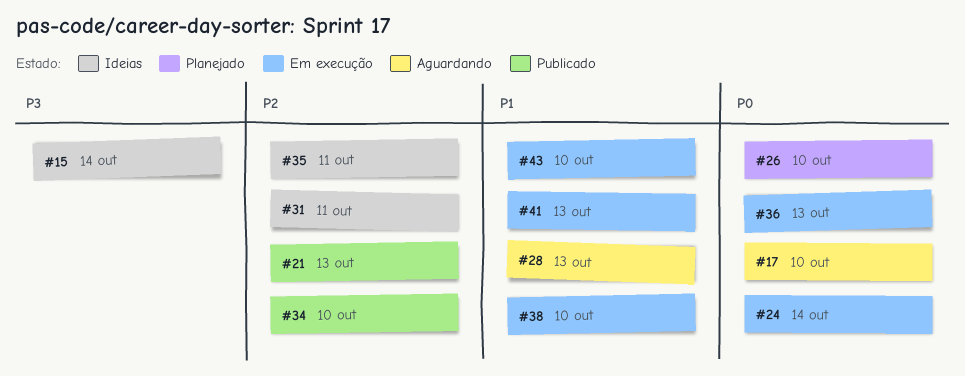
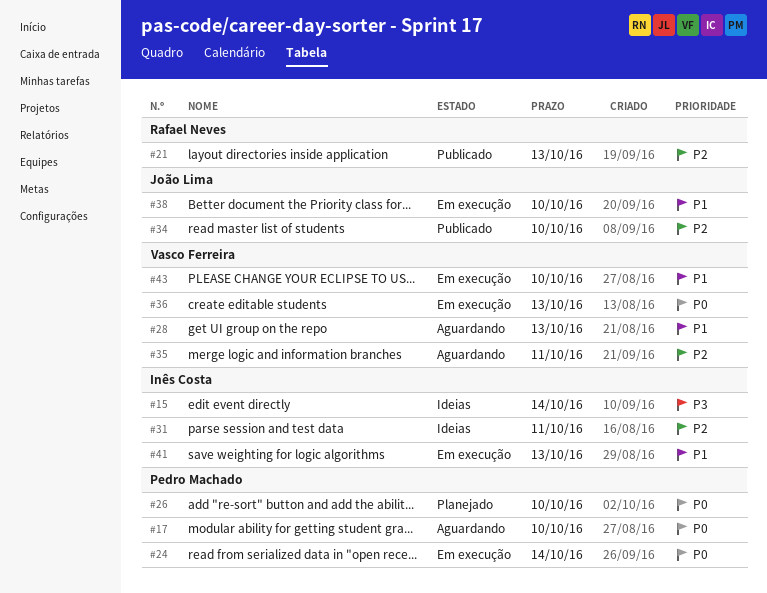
#35, status: Ideias -> Aguardando

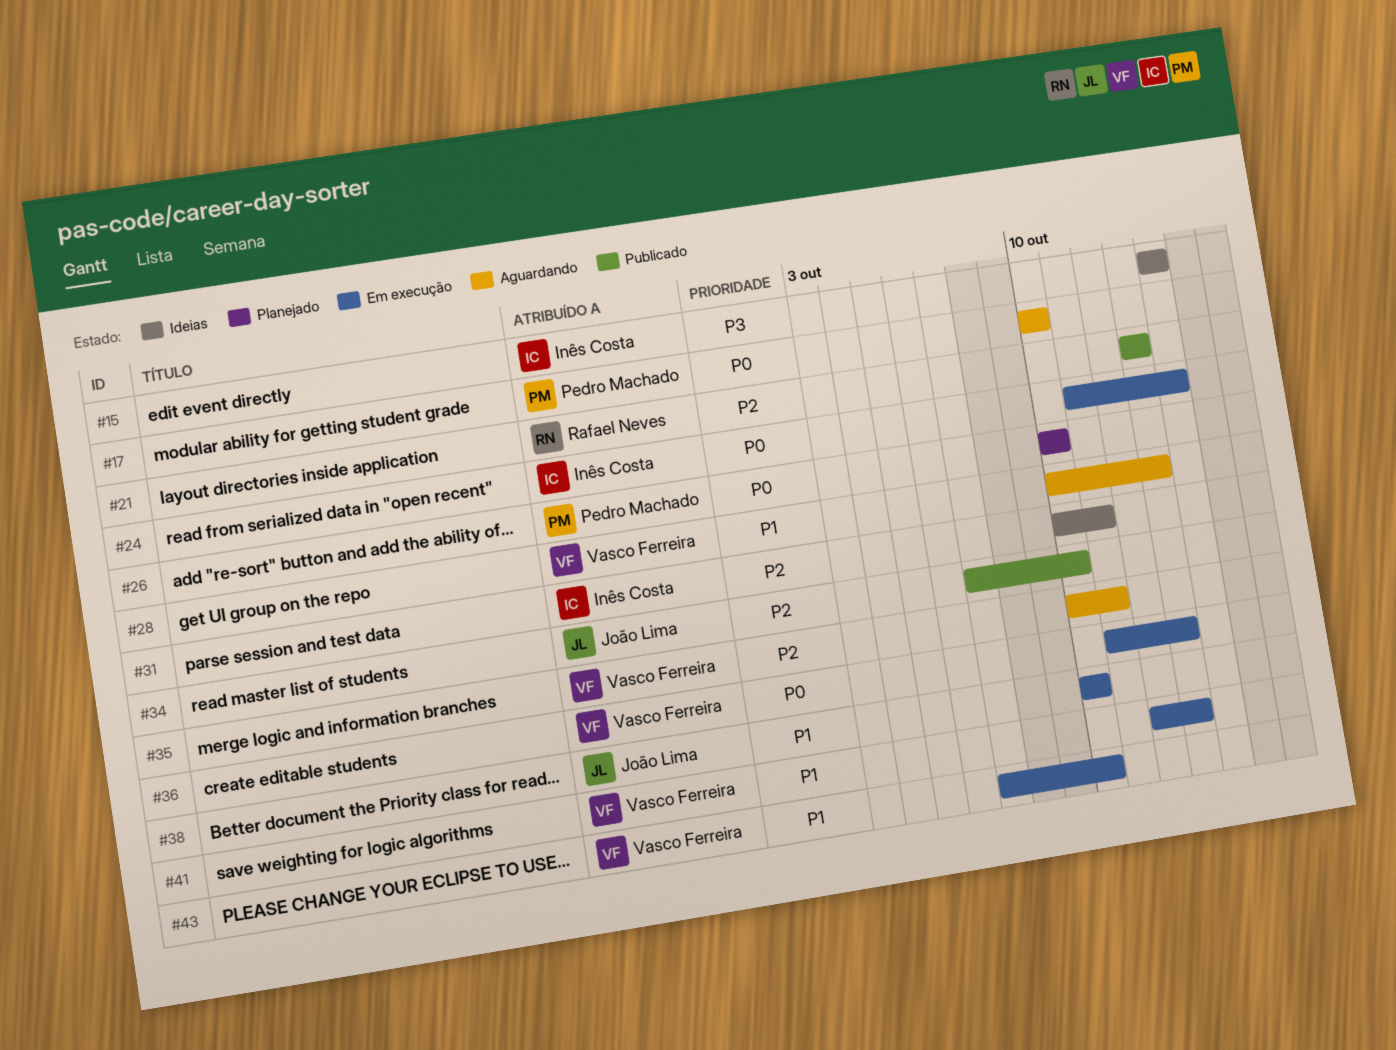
#24, owner: Pedro Machado -> Inês Costa
#41, owner: Inês Costa -> Vasco Ferreira

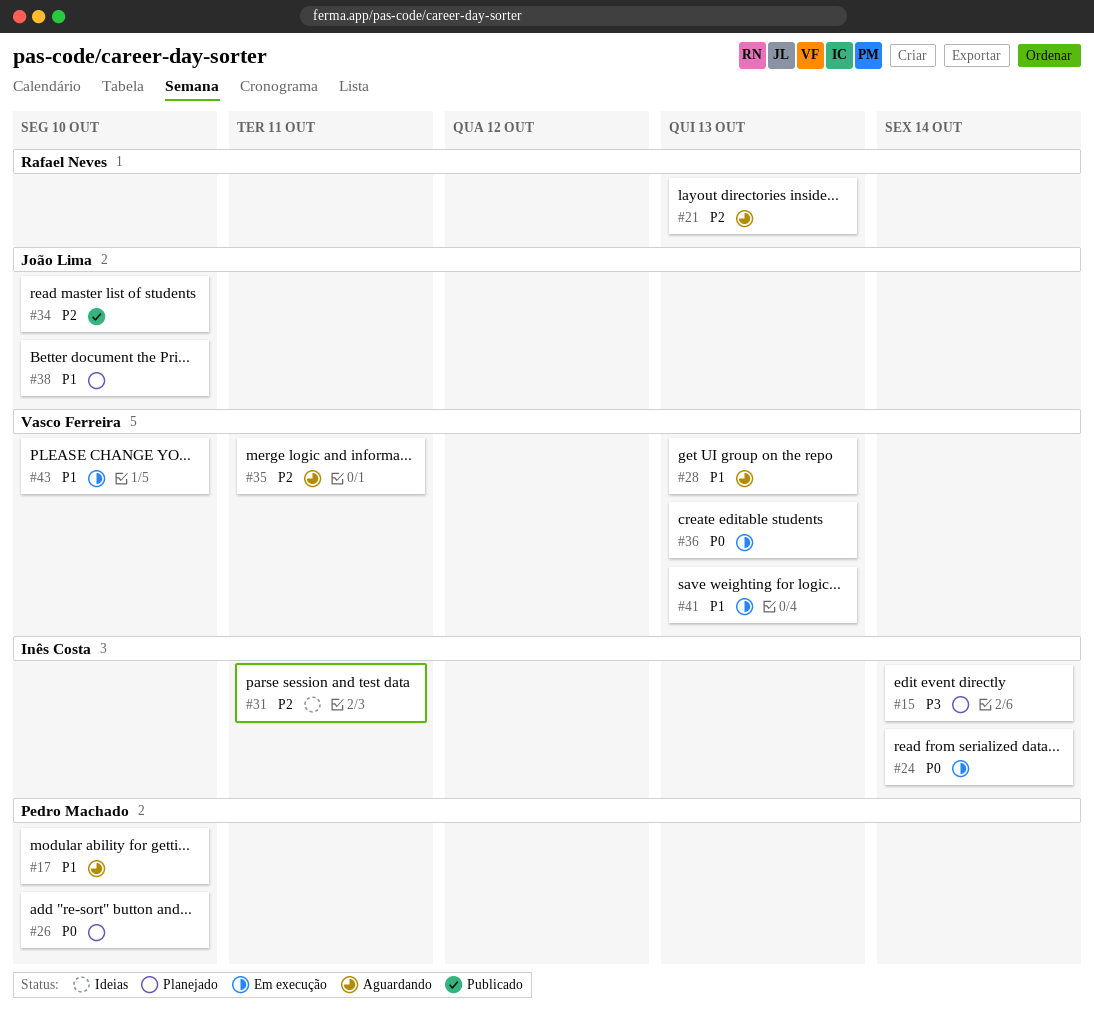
#15, status: Ideias -> Planejado
#17, priority: P0 -> P1
#21, status: Publicado -> Aguardando
#38, status: Em execução -> Planejado

